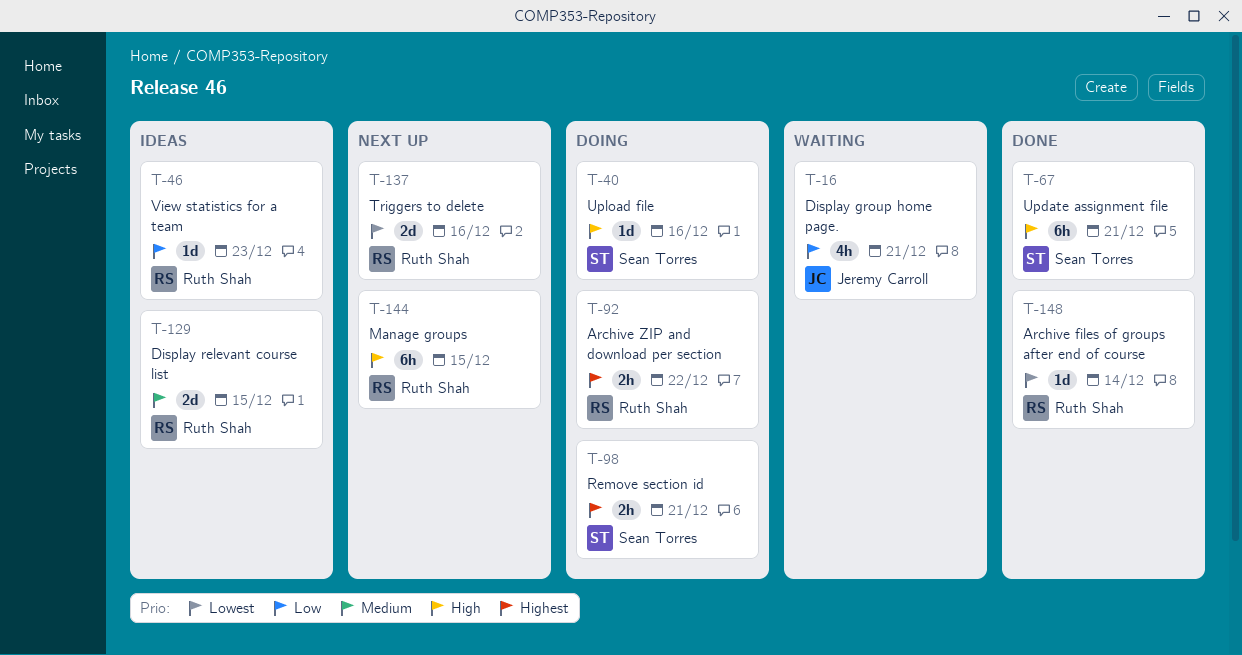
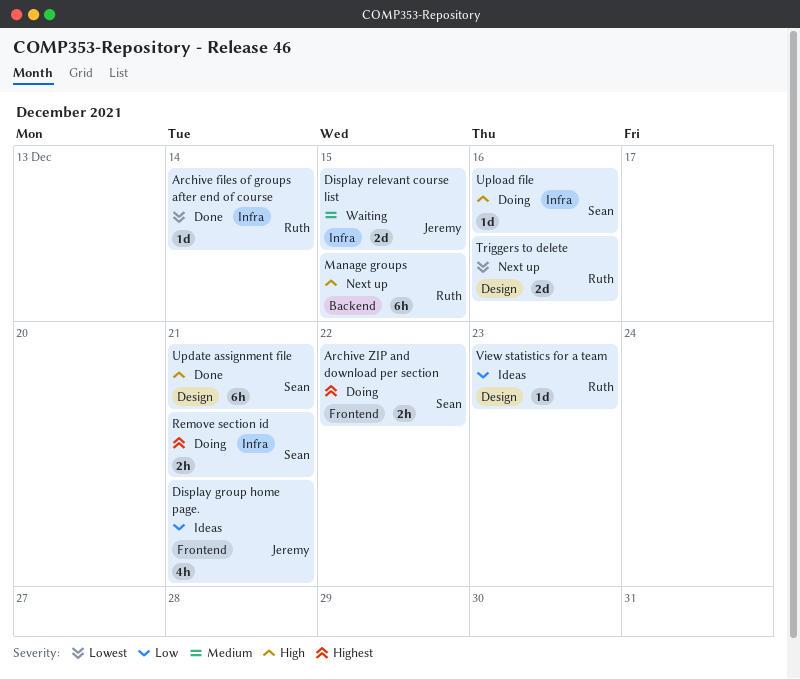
Archive ZIP and download per section, owner: Ruth Shah -> Sean Torres
Display group home page., status: Waiting -> Ideas
Display relevant course list, status: Ideas -> Waiting
Display relevant course list, owner: Ruth Shah -> Jeremy Carroll

